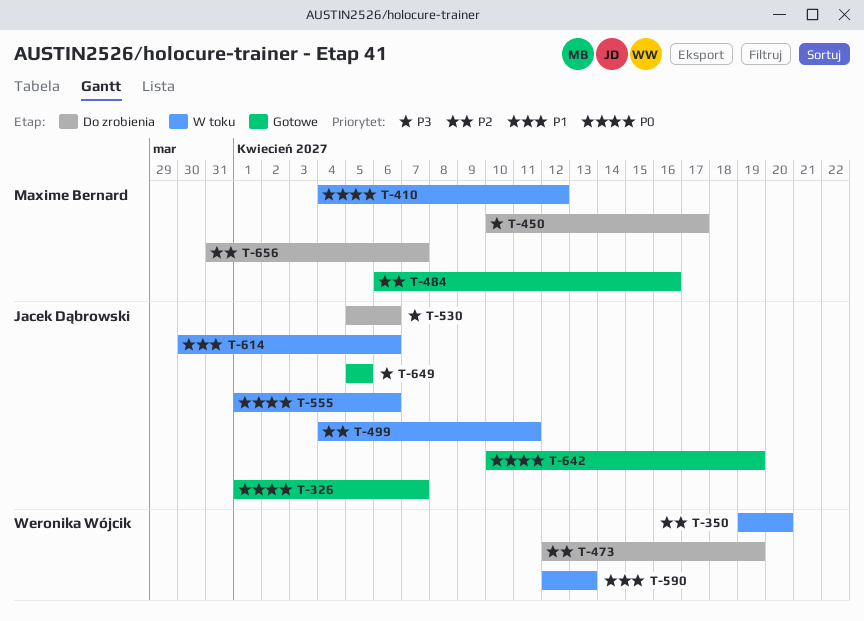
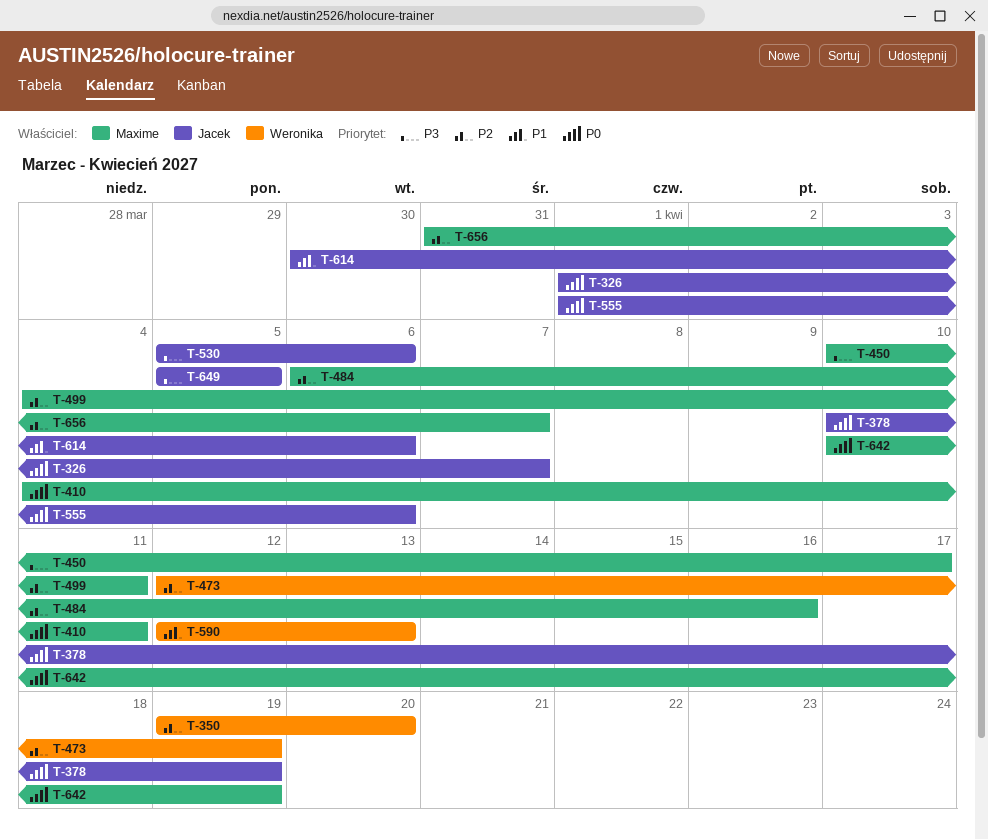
T-378: none -> present
T-410, due: Apr 12 -> Apr 11
T-499, owner: Jacek Dąbrowski -> Maxime Bernard
T-642, owner: Jacek Dąbrowski -> Maxime Bernard

